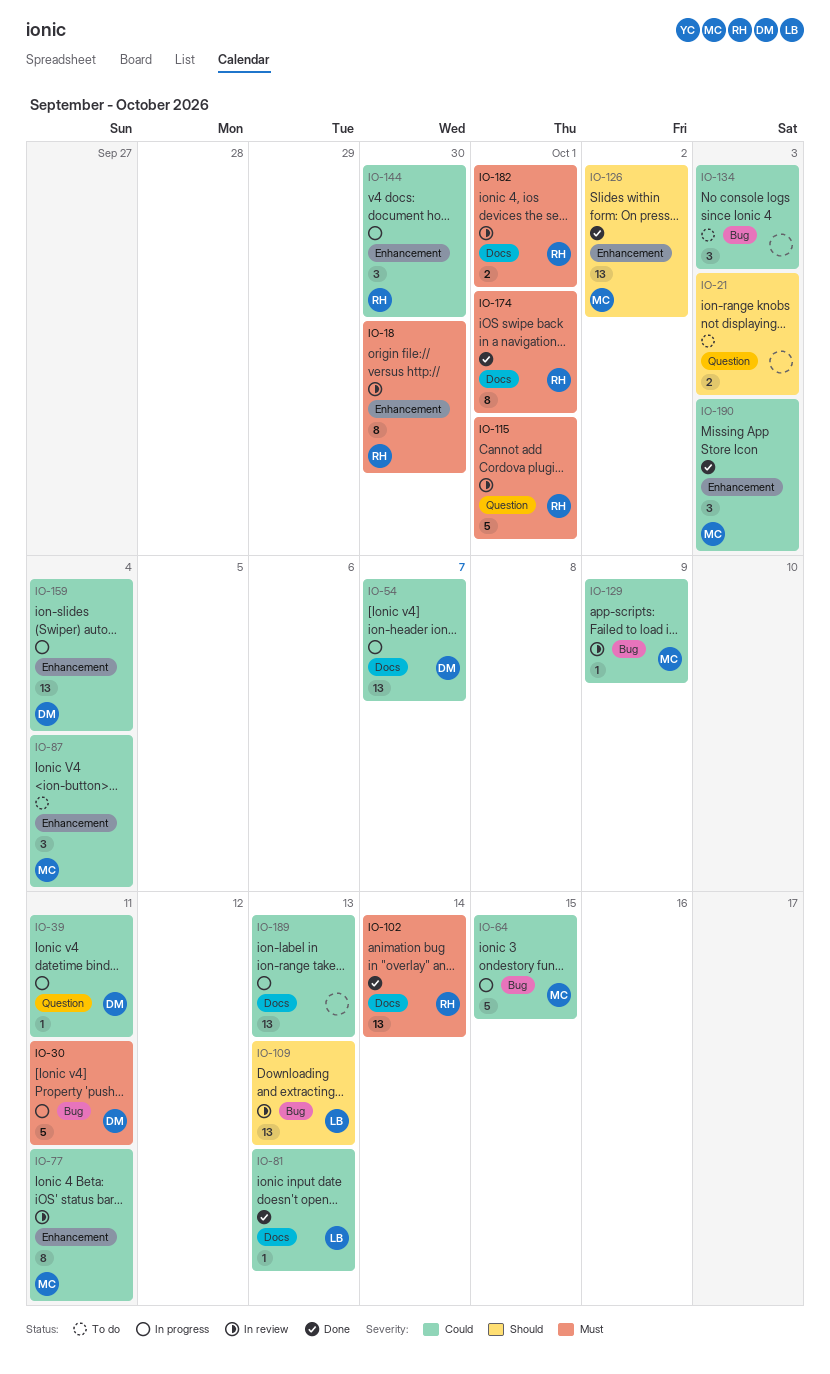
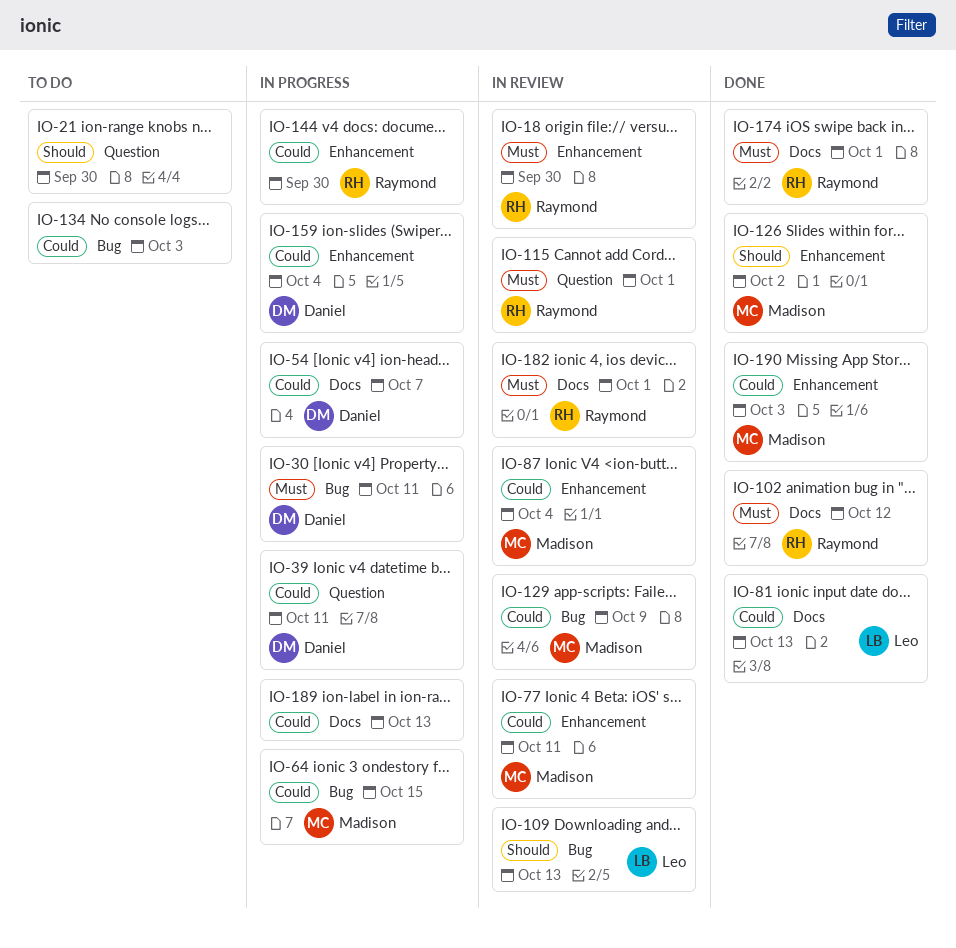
IO-21, due: Oct 3 -> Sep 30
IO-87, status: To do -> In review
IO-102, due: Oct 14 -> Oct 12

